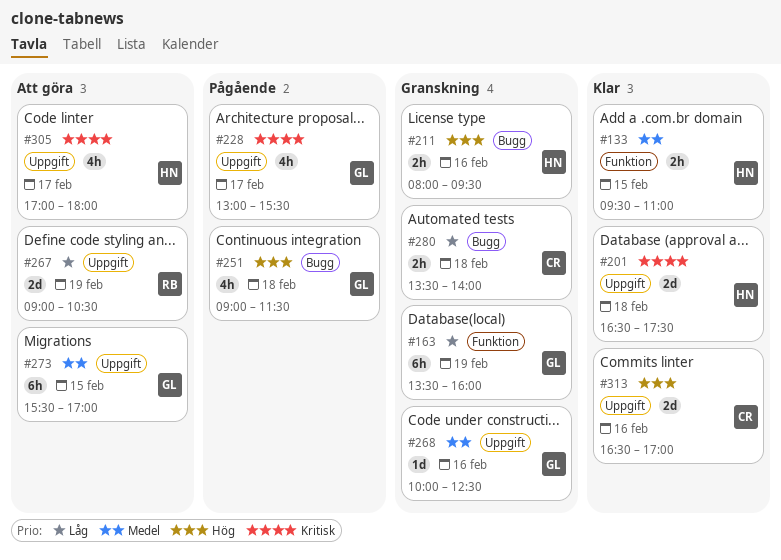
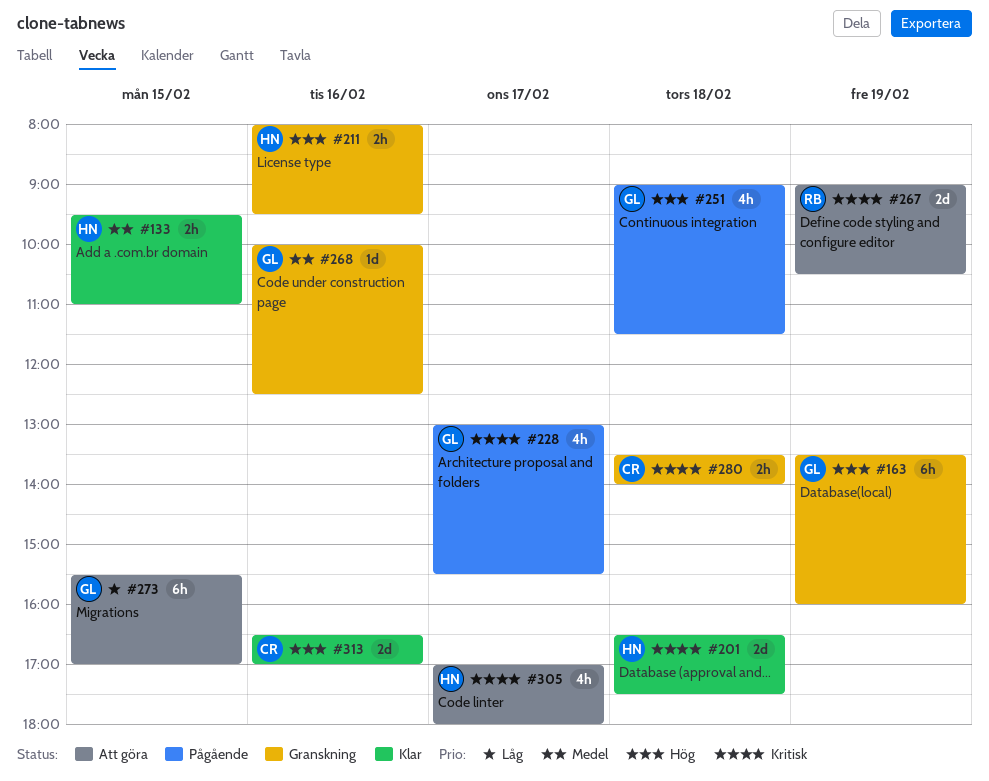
#163, priority: Låg -> Hög
#267, priority: Låg -> Kritisk
#273, priority: Medel -> Låg
#280, priority: Låg -> Kritisk

